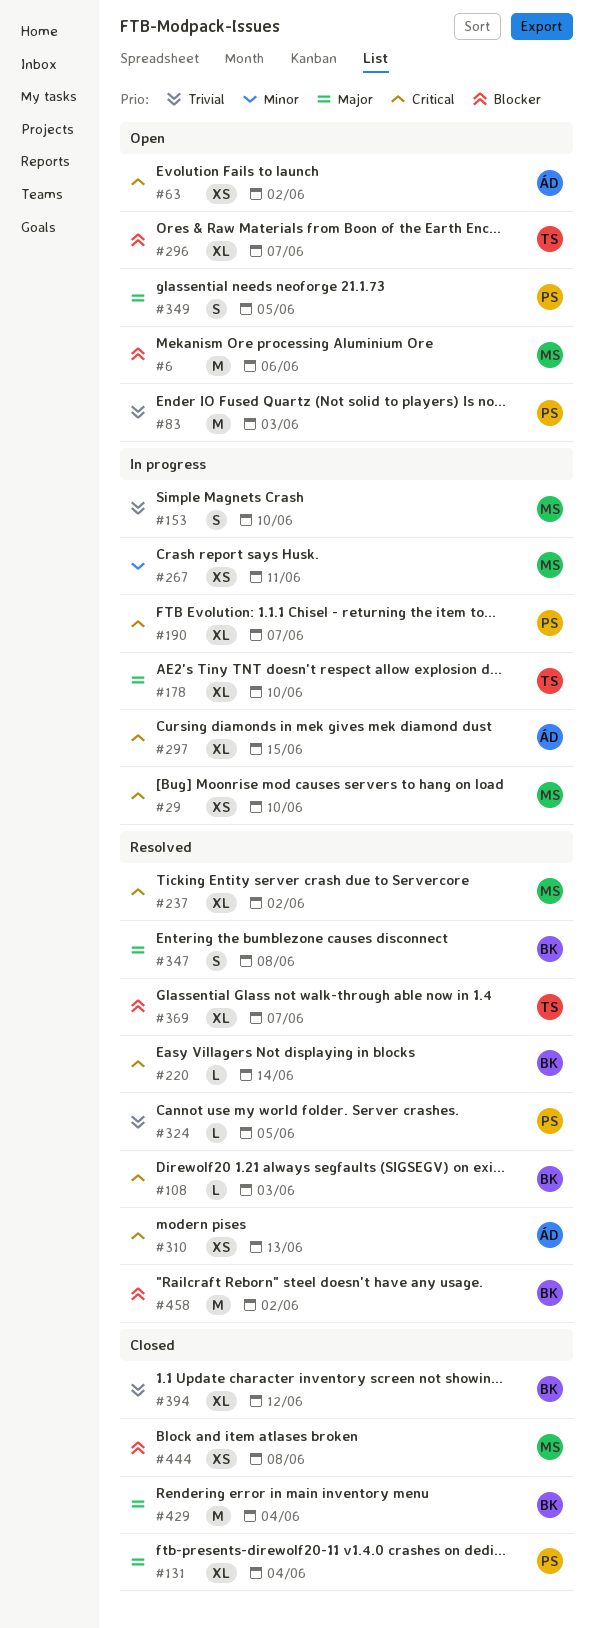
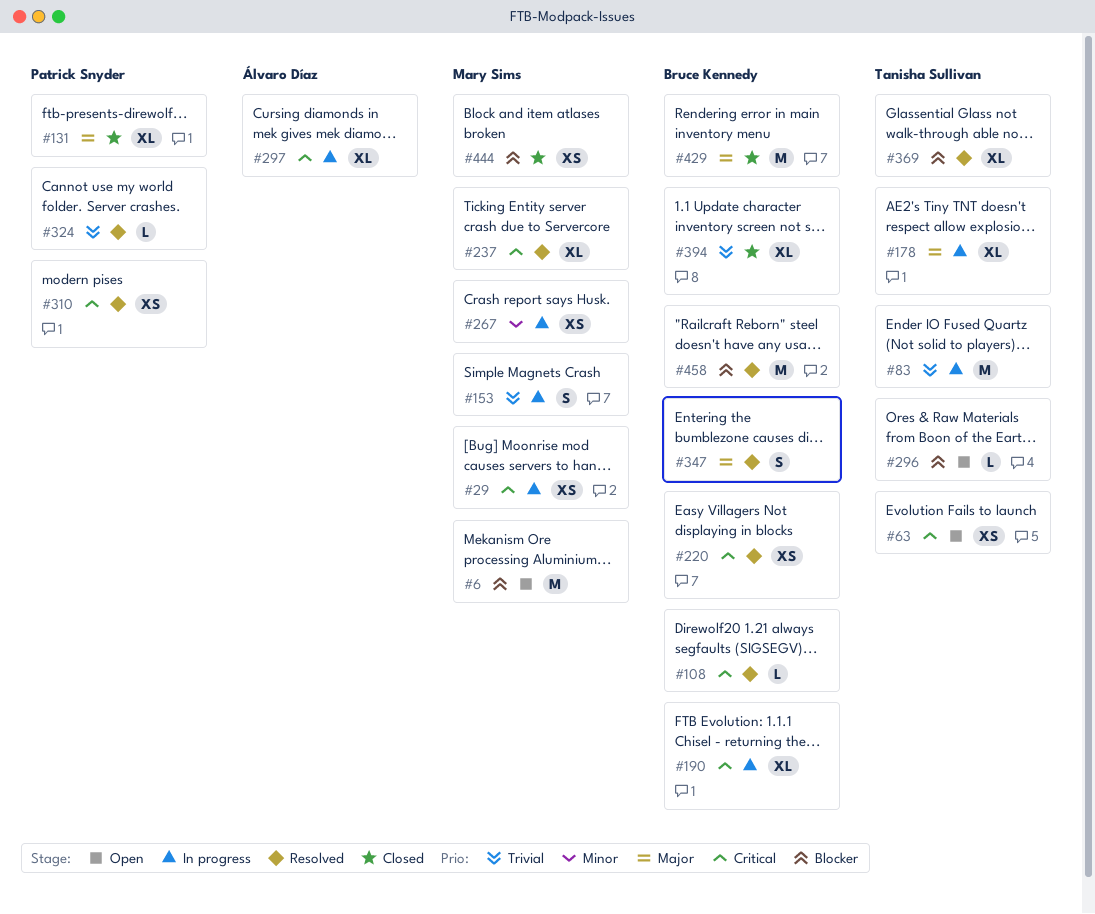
#63, owner: Álvaro Díaz -> Tanisha Sullivan
#83, status: Open -> In progress
#83, owner: Patrick Snyder -> Tanisha Sullivan
#190, owner: Patrick Snyder -> Bruce Kennedy
#220, estimate: L -> XS
#296, estimate: XL -> L
#310, owner: Álvaro Díaz -> Patrick Snyder
#349: present -> none

